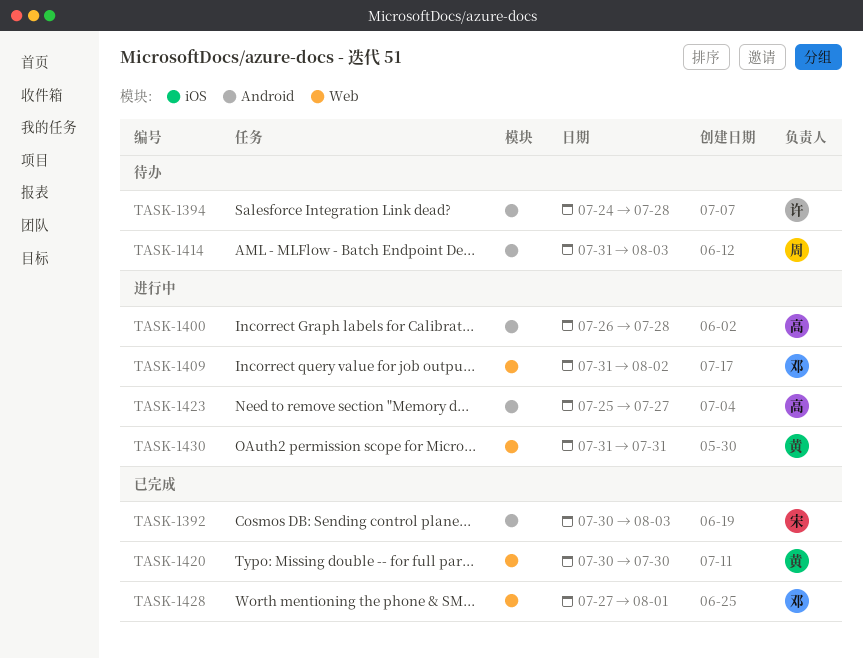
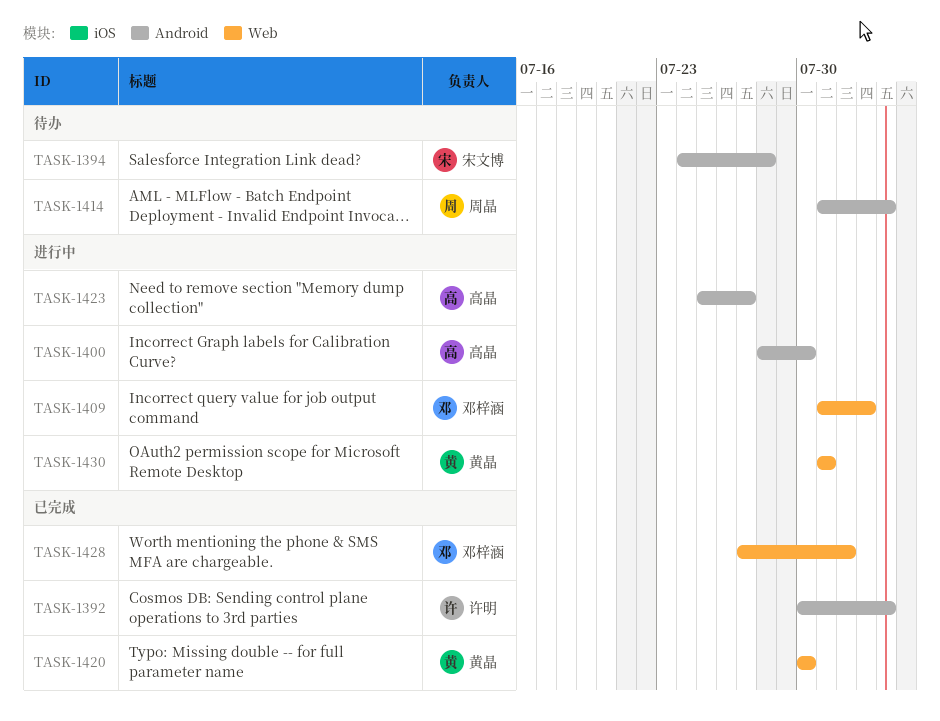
TASK-1392, owner: 宋文博 -> 许明
TASK-1394, owner: 许明 -> 宋文博
TASK-1400, start: Jul 26 -> Jul 28
TASK-1400, due: Jul 28 -> Jul 30

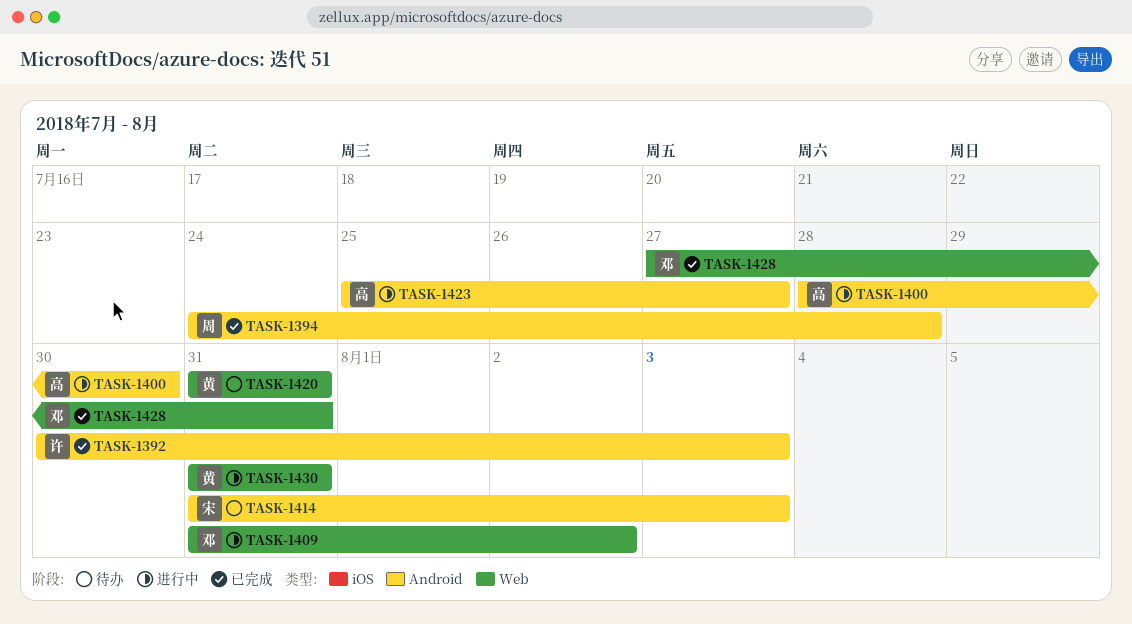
TASK-1394, status: 待办 -> 已完成
TASK-1394, owner: 宋文博 -> 周晶
TASK-1414, owner: 周晶 -> 宋文博
TASK-1420, status: 已完成 -> 待办
TASK-1420, start: Jul 30 -> Jul 31
TASK-1420, due: Jul 30 -> Jul 31
TASK-1428, due: Aug 1 -> Jul 31

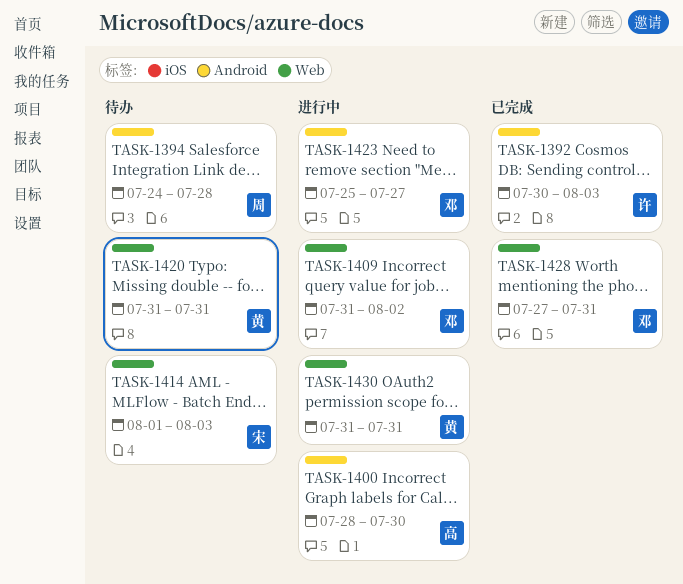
TASK-1394, status: 已完成 -> 待办
TASK-1414, label: Android -> Web
TASK-1414, start: Jul 31 -> Aug 1
TASK-1423, owner: 高 -> 邓

